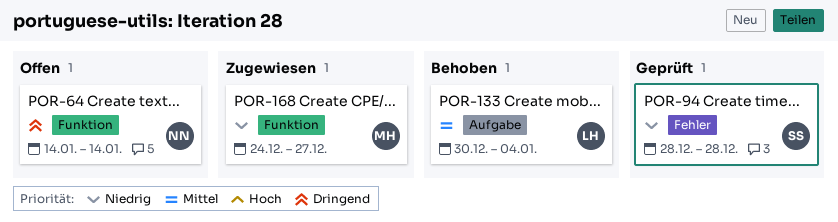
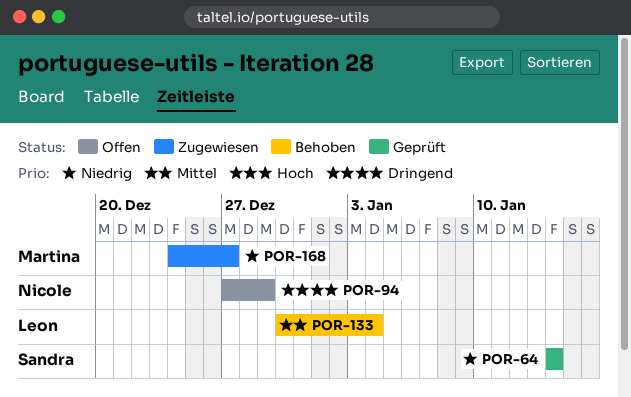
POR-64, status: Offen -> Geprüft
POR-64, owner: Nicole -> Sandra
POR-64, priority: Dringend -> Niedrig
POR-94, status: Geprüft -> Offen
POR-94, owner: Sandra -> Nicole
POR-94, priority: Niedrig -> Dringend
POR-94, start: Dec 28 -> Dec 27
POR-94, due: Dec 28 -> Dec 29

